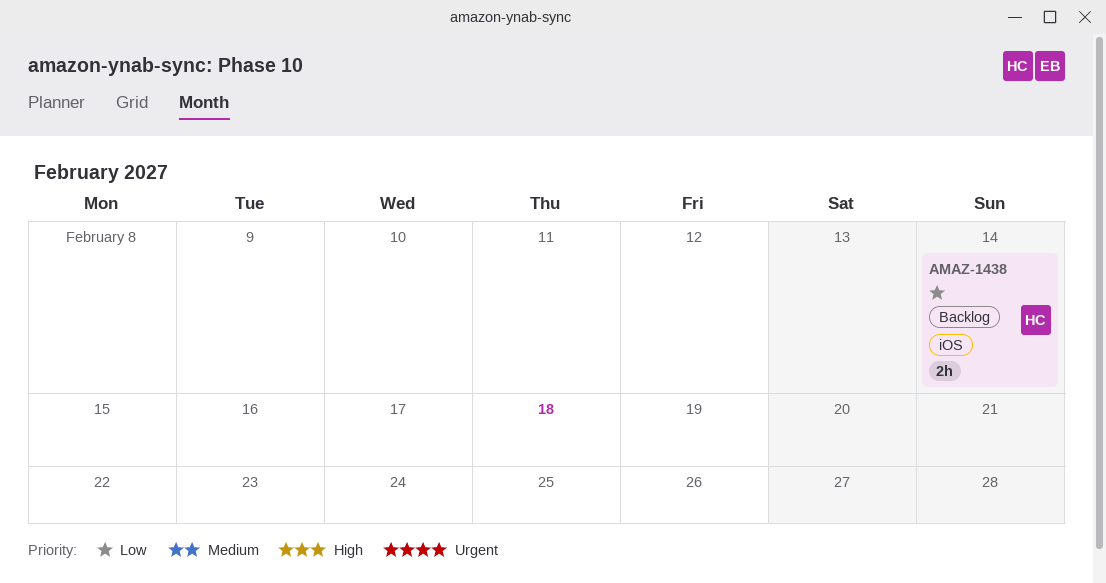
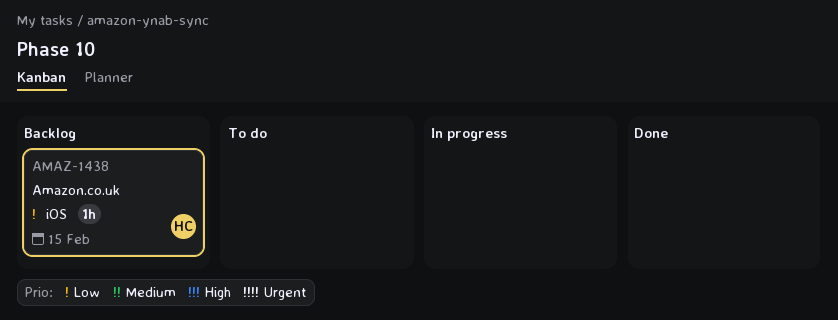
AMAZ-1438, estimate: 2h -> 1h
AMAZ-1438, due: Feb 14 -> Feb 15

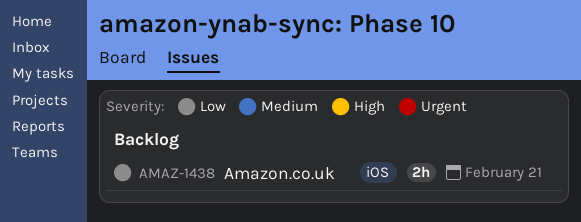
AMAZ-1438, estimate: 1h -> 2h
AMAZ-1438, due: Feb 15 -> Feb 21

